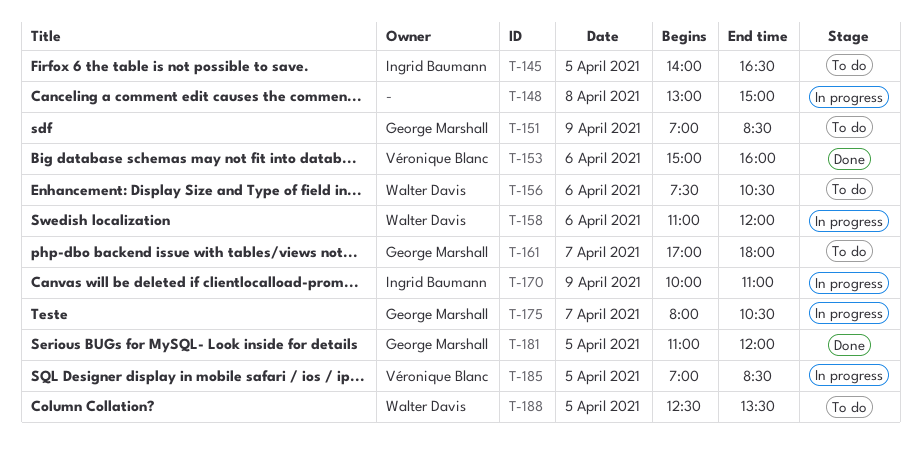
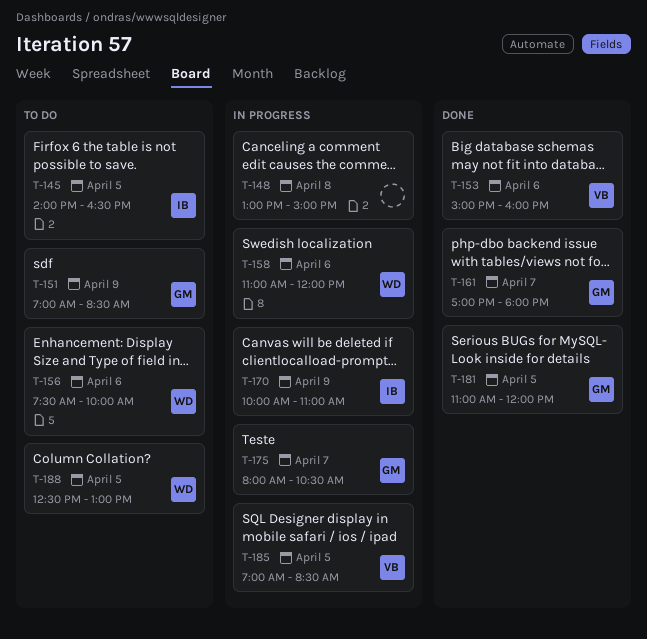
T-156, ends: 10:30 -> 10:00
T-161, status: To do -> Done
T-188, ends: 13:30 -> 13:00

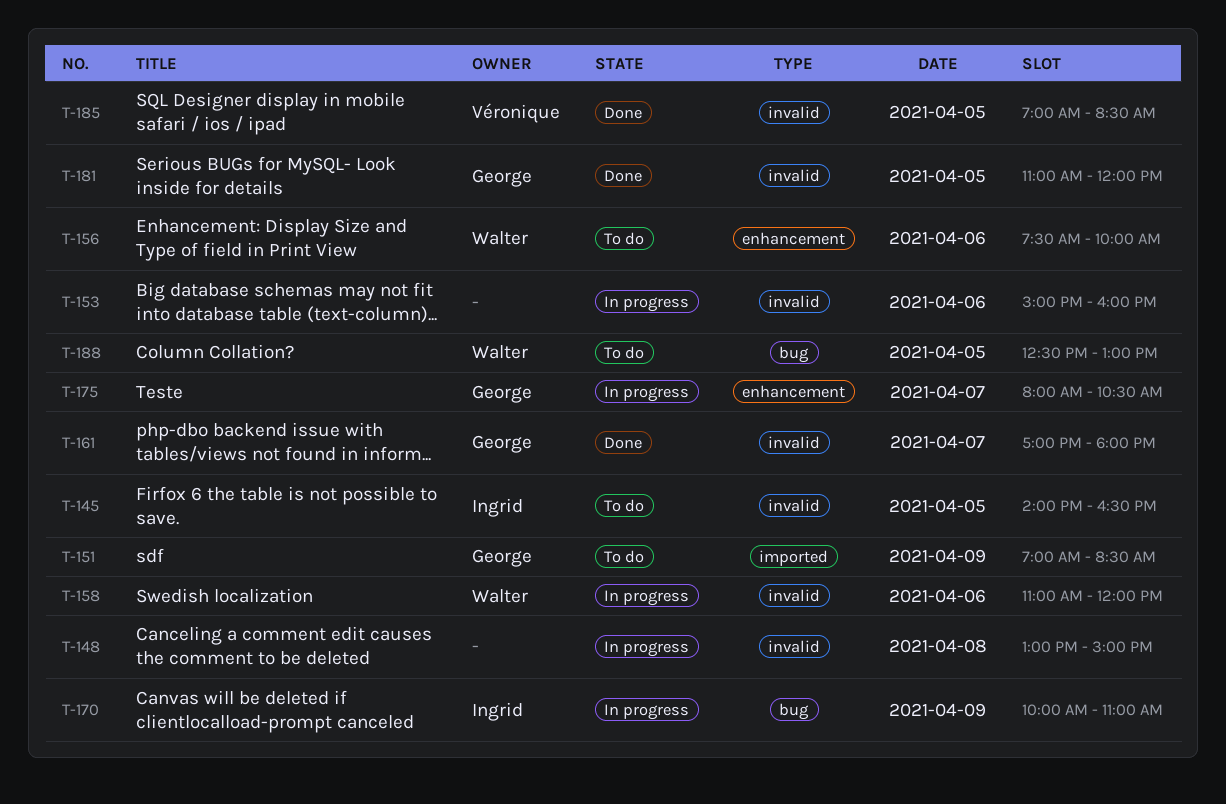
T-153, status: Done -> In progress
T-153, owner: Véronique -> none
T-185, status: In progress -> Done

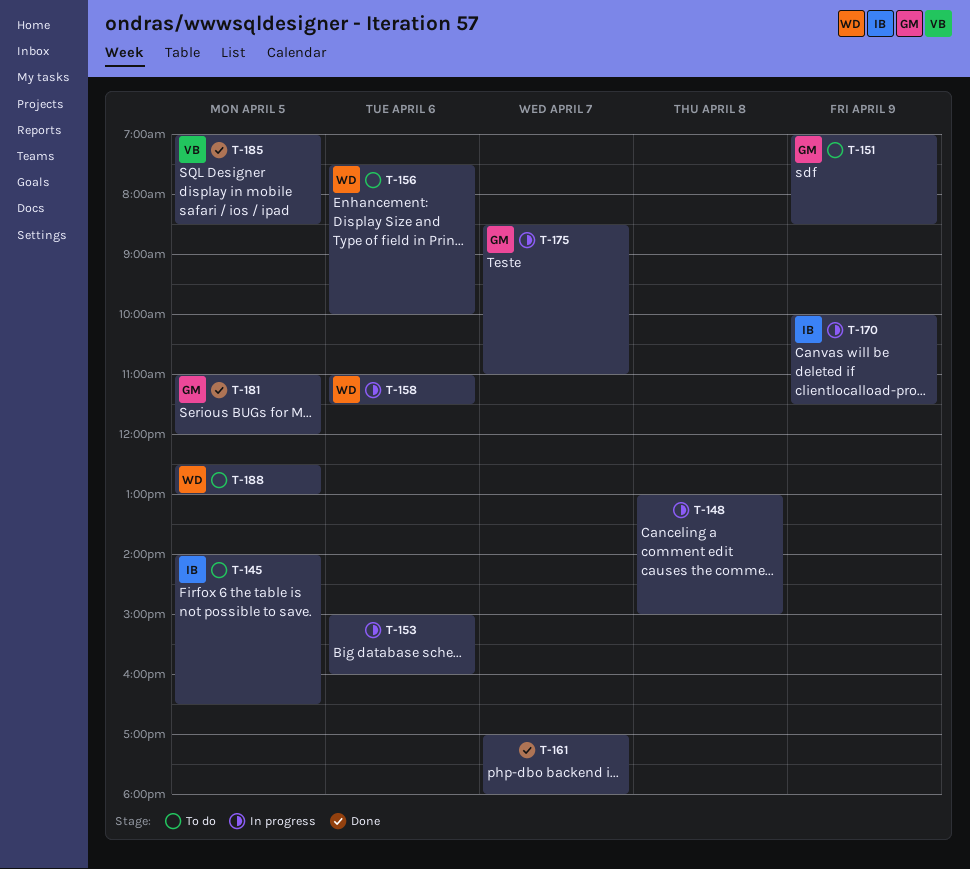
T-158, ends: 12:00 -> 11:30
T-161, owner: George -> none
T-170, ends: 11:00 -> 11:30
T-175, begins: 08:00 -> 08:30
T-175, ends: 10:30 -> 11:00

